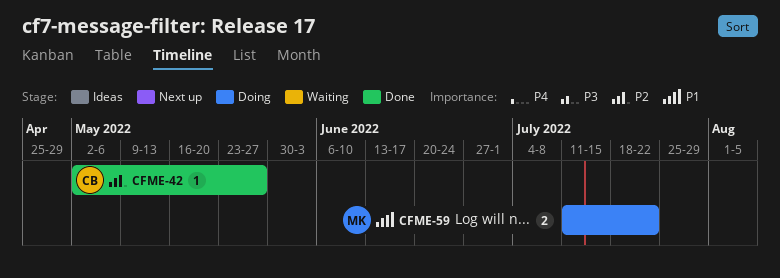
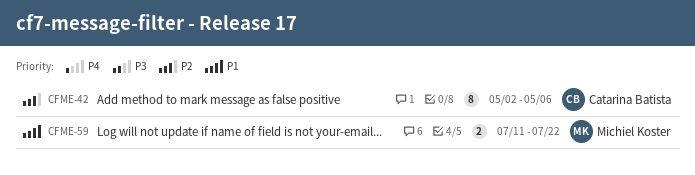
CFME-42, estimate: 1 -> 8
CFME-42, due: May 27 -> May 6

